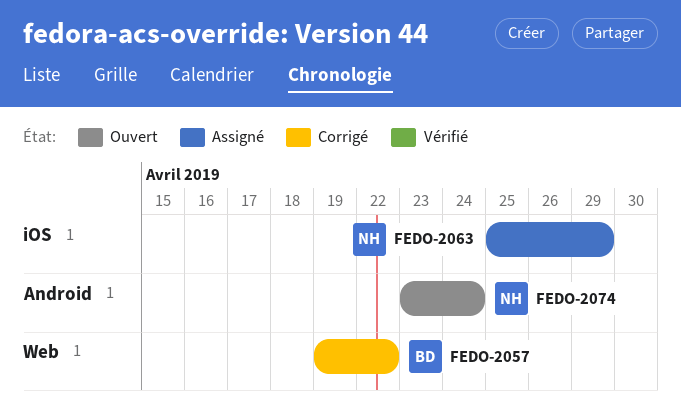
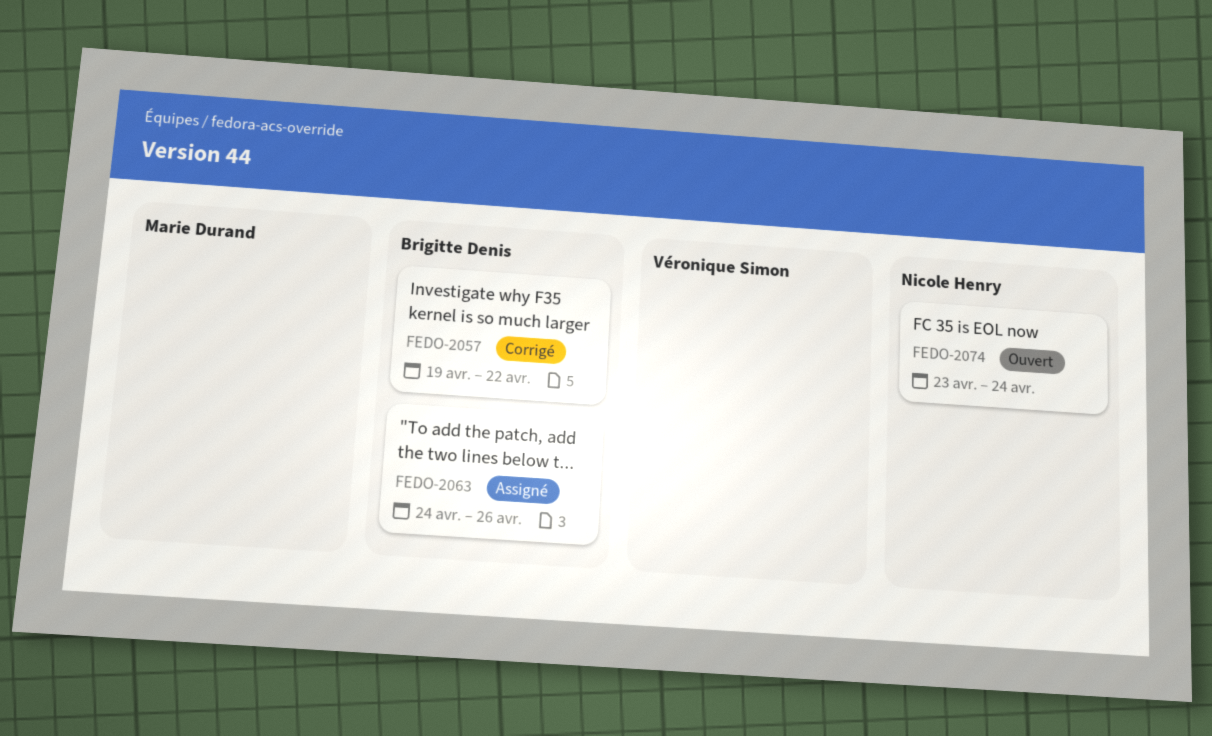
FEDO-2063, owner: Nicole Henry -> Brigitte Denis
FEDO-2063, start: Apr 25 -> Apr 24
FEDO-2063, due: Apr 29 -> Apr 26

